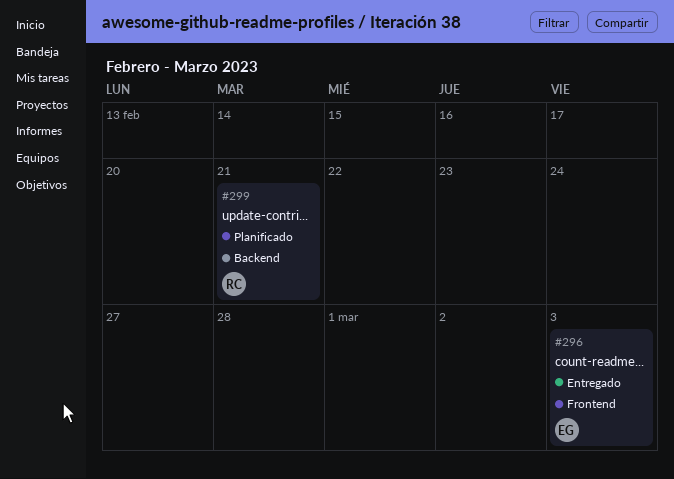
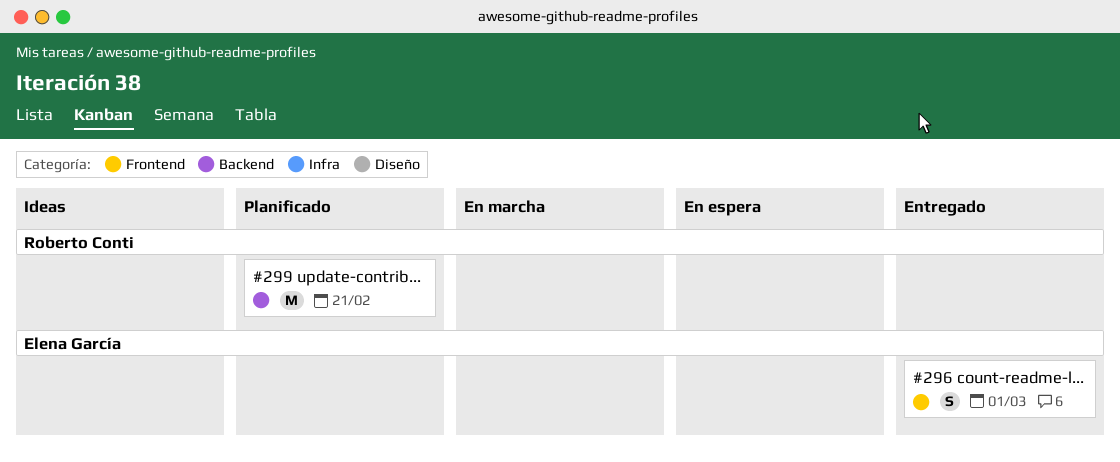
#296, due: Mar 3 -> Mar 1

